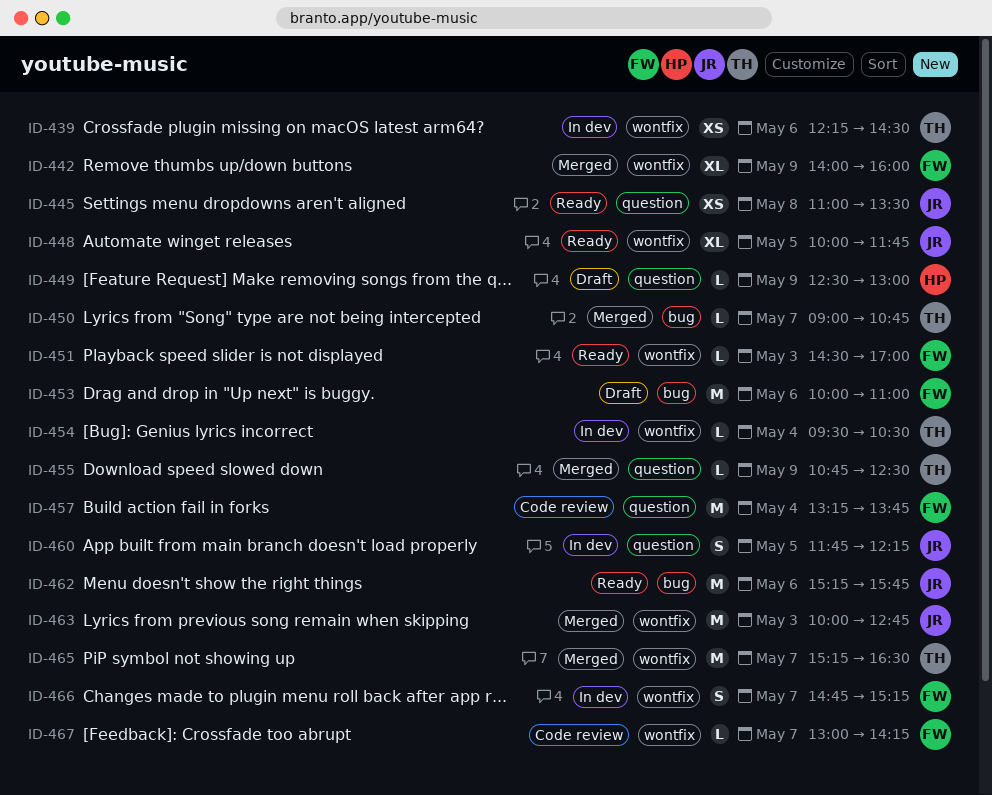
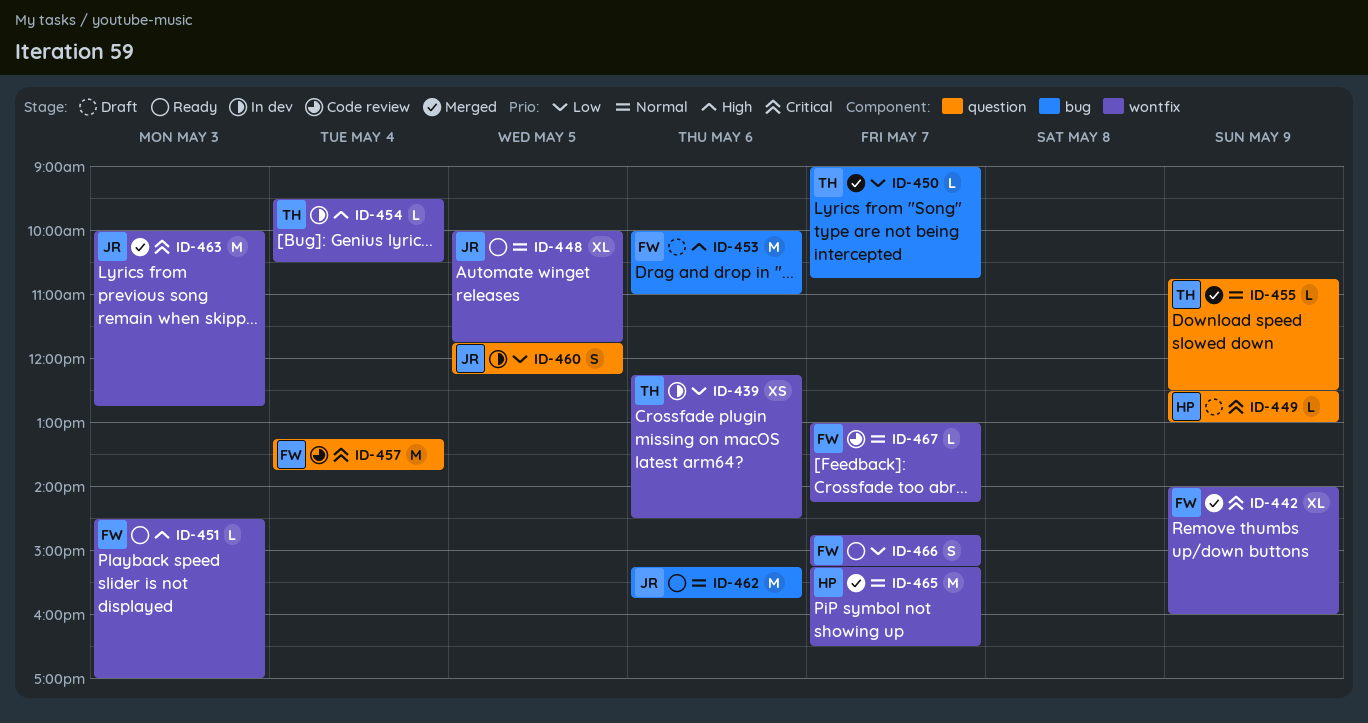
ID-445: present -> none
ID-465, owner: TH -> HP
ID-466, status: In dev -> Ready

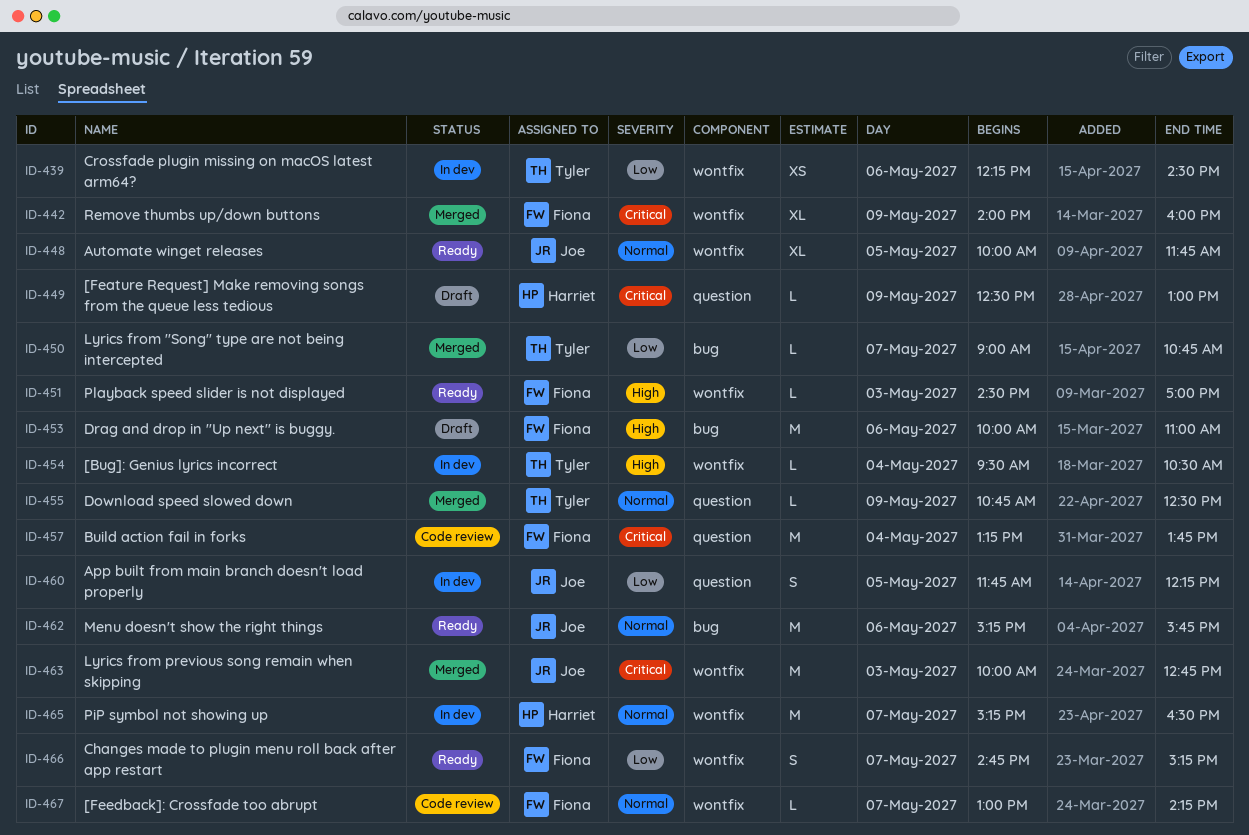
ID-465, status: Merged -> In dev

